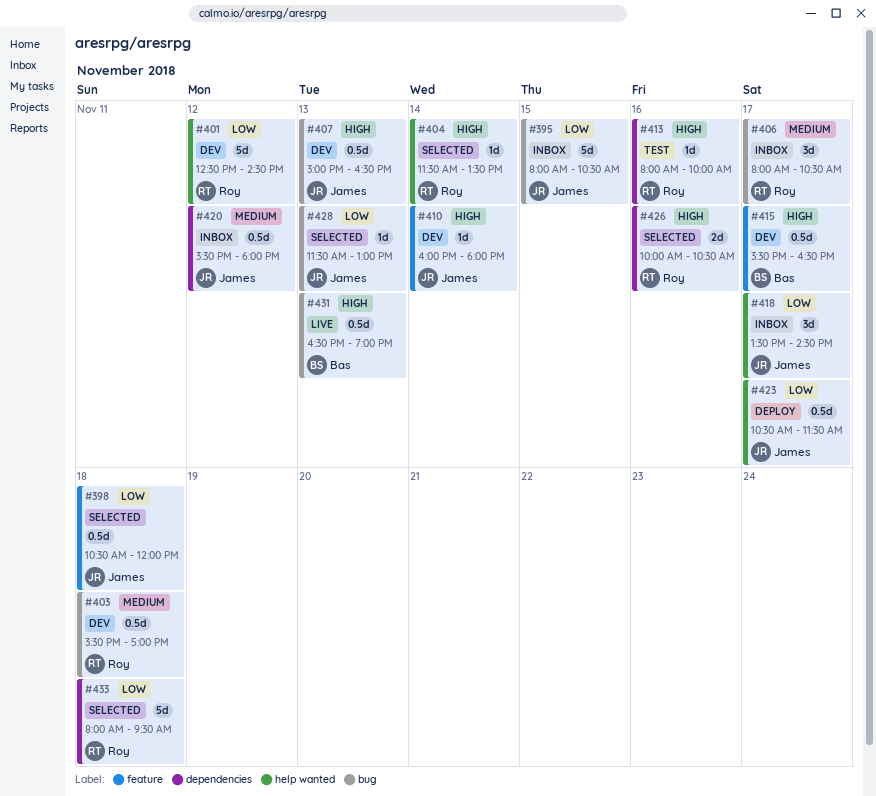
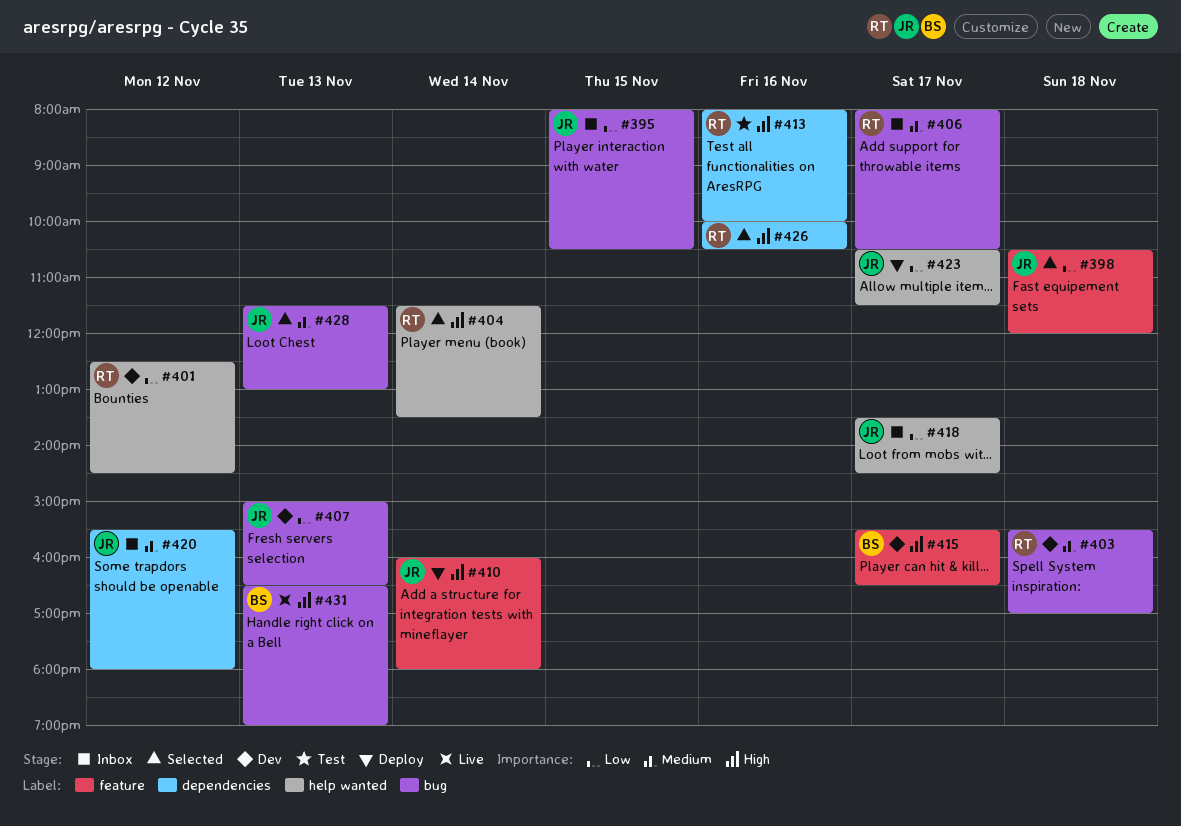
#407, priority: High -> Low
#410, status: Dev -> Deploy
#428, priority: Low -> Medium
#433: present -> none

